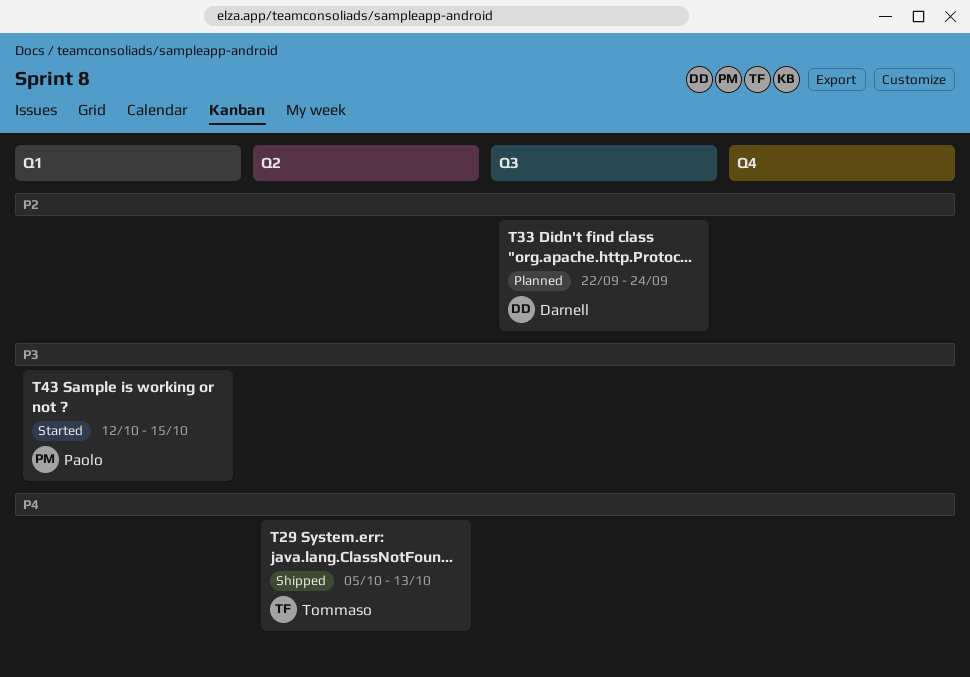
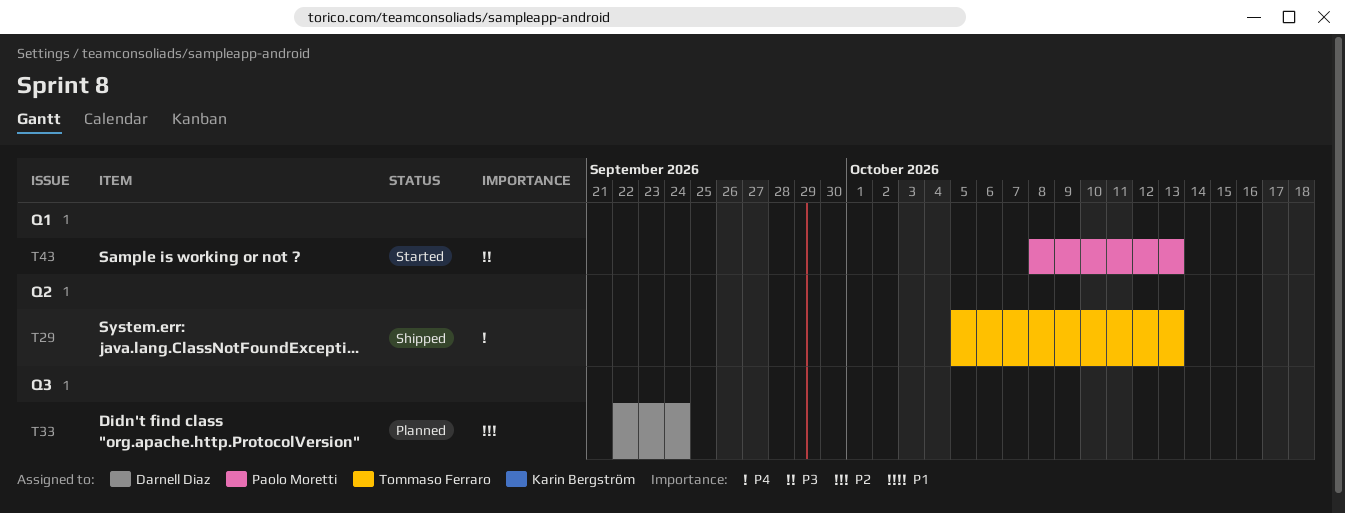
T43, start: Oct 12 -> Oct 8
T43, due: Oct 15 -> Oct 13

